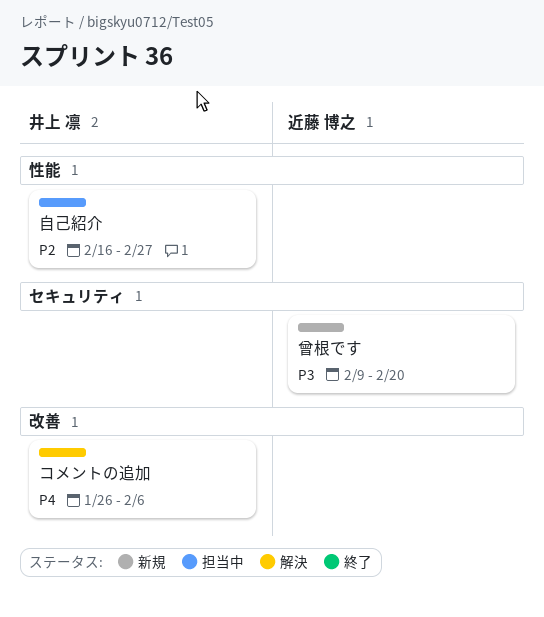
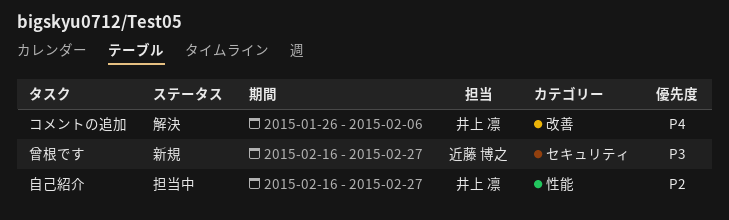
曾根です, start: Feb 9 -> Feb 16
曾根です, due: Feb 20 -> Feb 27

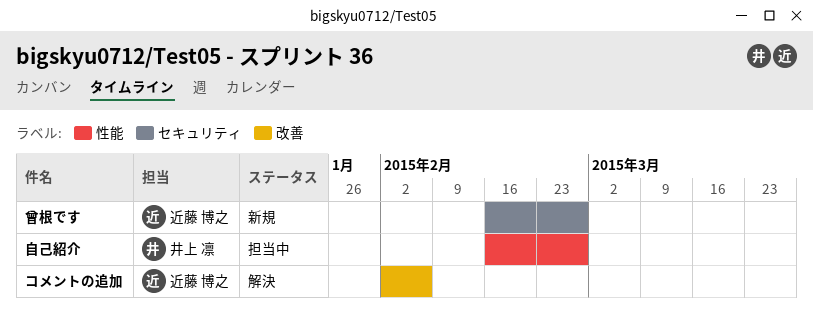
コメントの追加, owner: 井上 凛 -> 近藤 博之
コメントの追加, start: Jan 26 -> Feb 2

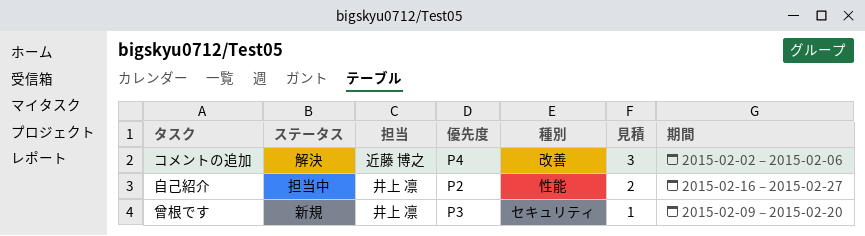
曾根です, owner: 近藤 博之 -> 井上 凛
曾根です, start: Feb 16 -> Feb 9
曾根です, due: Feb 27 -> Feb 20

